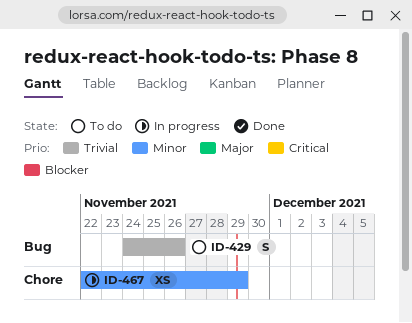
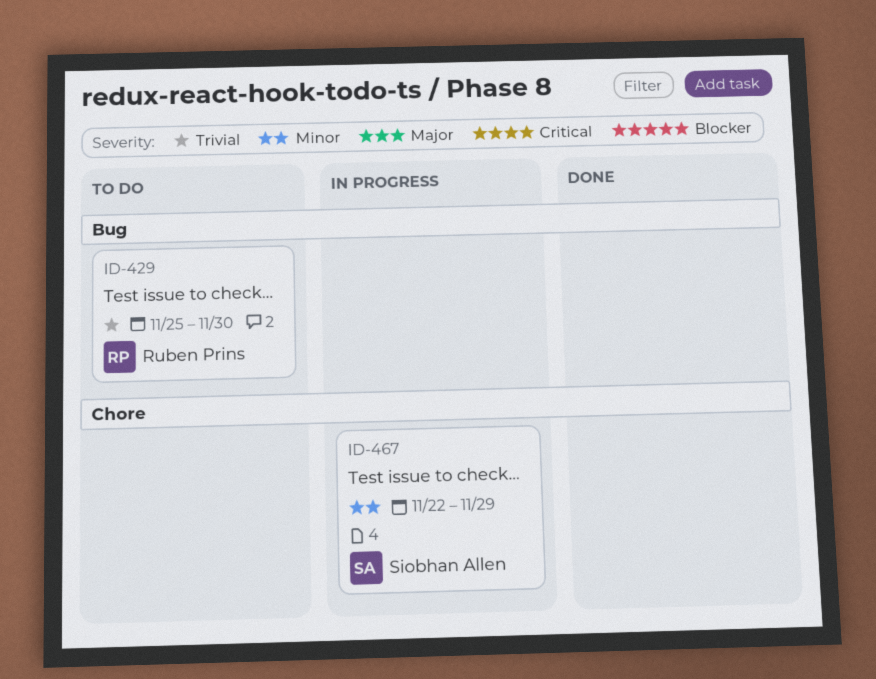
ID-429, start: Nov 24 -> Nov 25
ID-429, due: Nov 26 -> Nov 30

